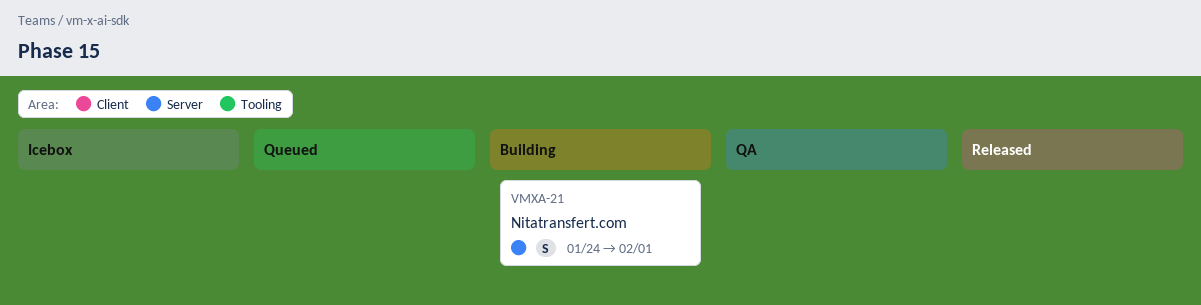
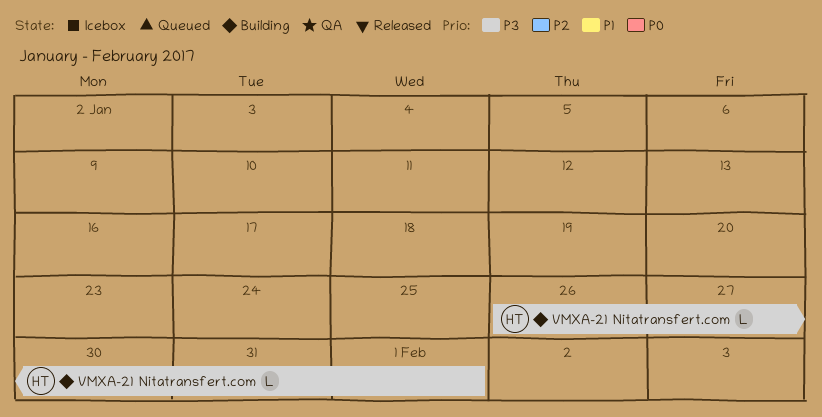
VMXA-21, estimate: S -> L
VMXA-21, start: Jan 24 -> Jan 26

